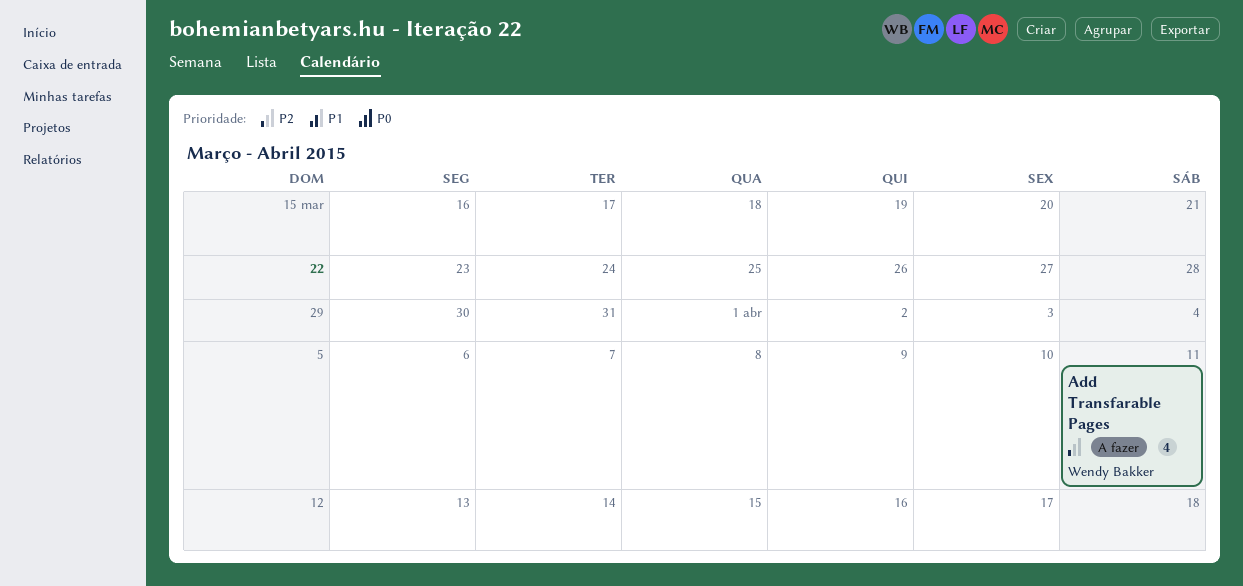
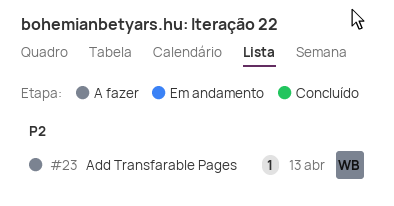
Add Transfarable Pages, estimate: 4 -> 1
Add Transfarable Pages, due: Apr 11 -> Apr 13

